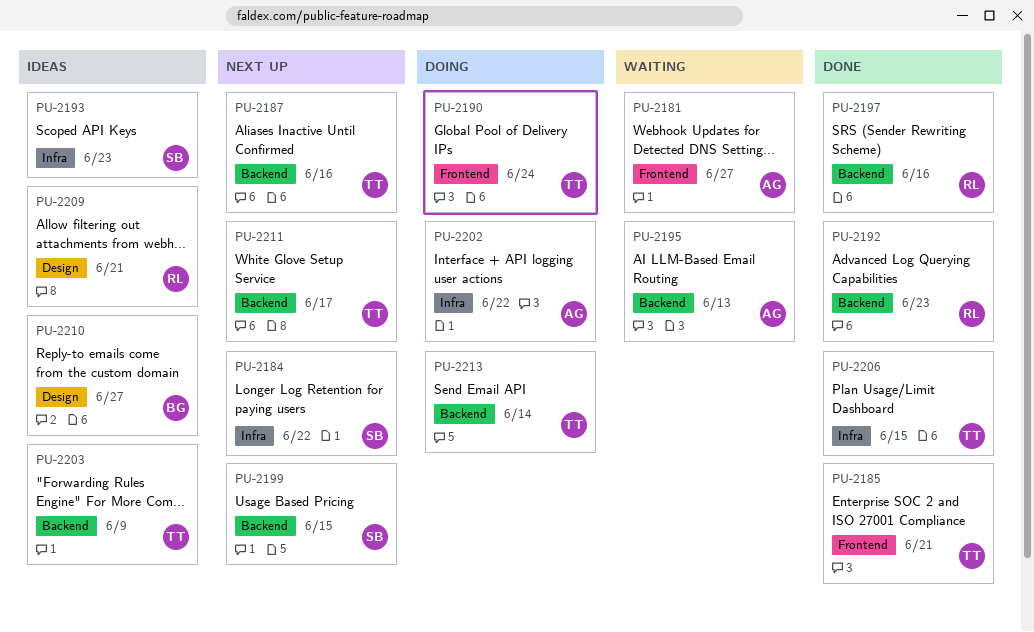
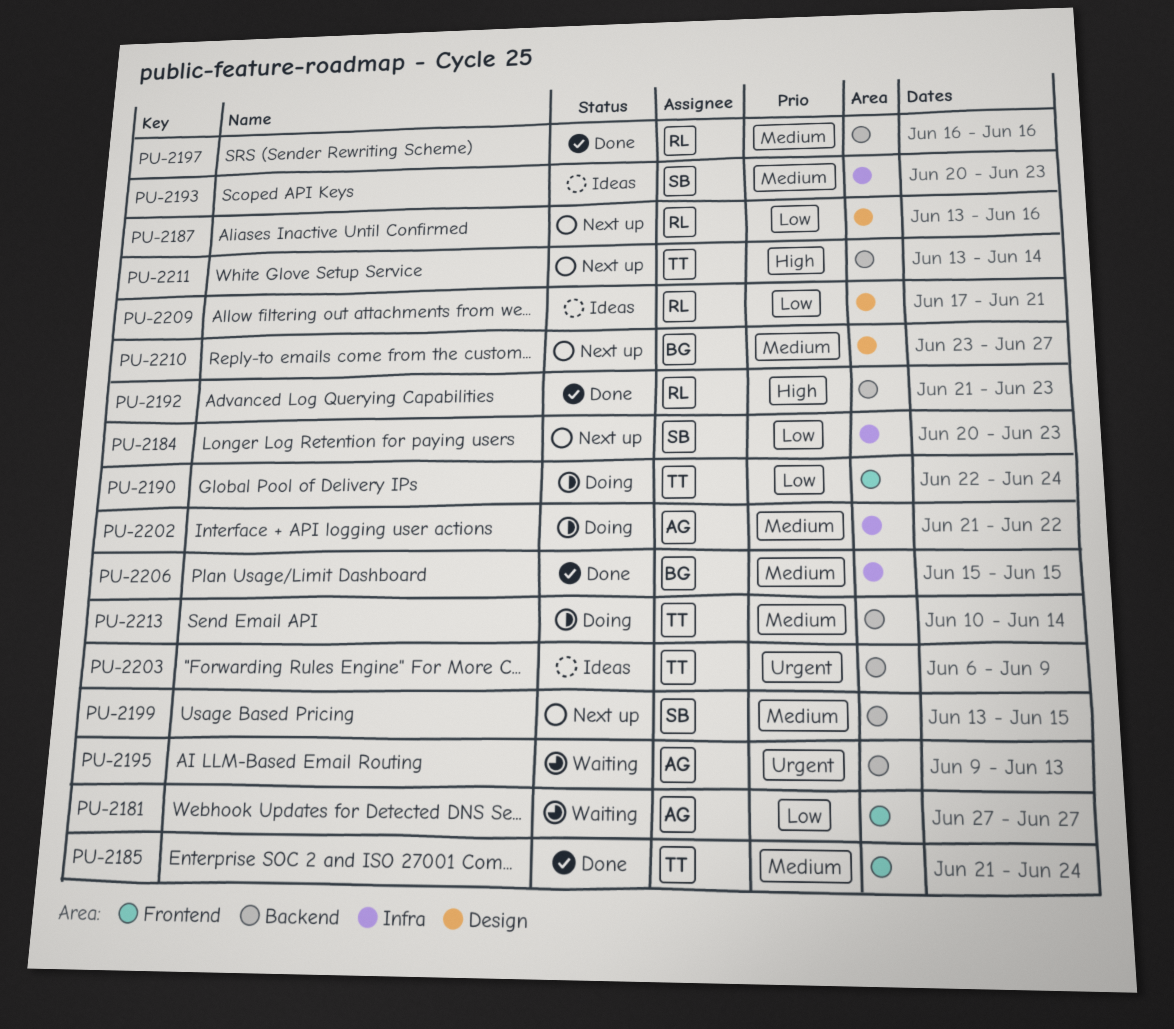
PU-2184, due: Jun 22 -> Jun 23
PU-2185, due: Jun 21 -> Jun 24
PU-2187, owner: TT -> RL
PU-2187, label: Backend -> Design
PU-2206, owner: TT -> BG
PU-2210, status: Ideas -> Next up
PU-2211, due: Jun 17 -> Jun 14

